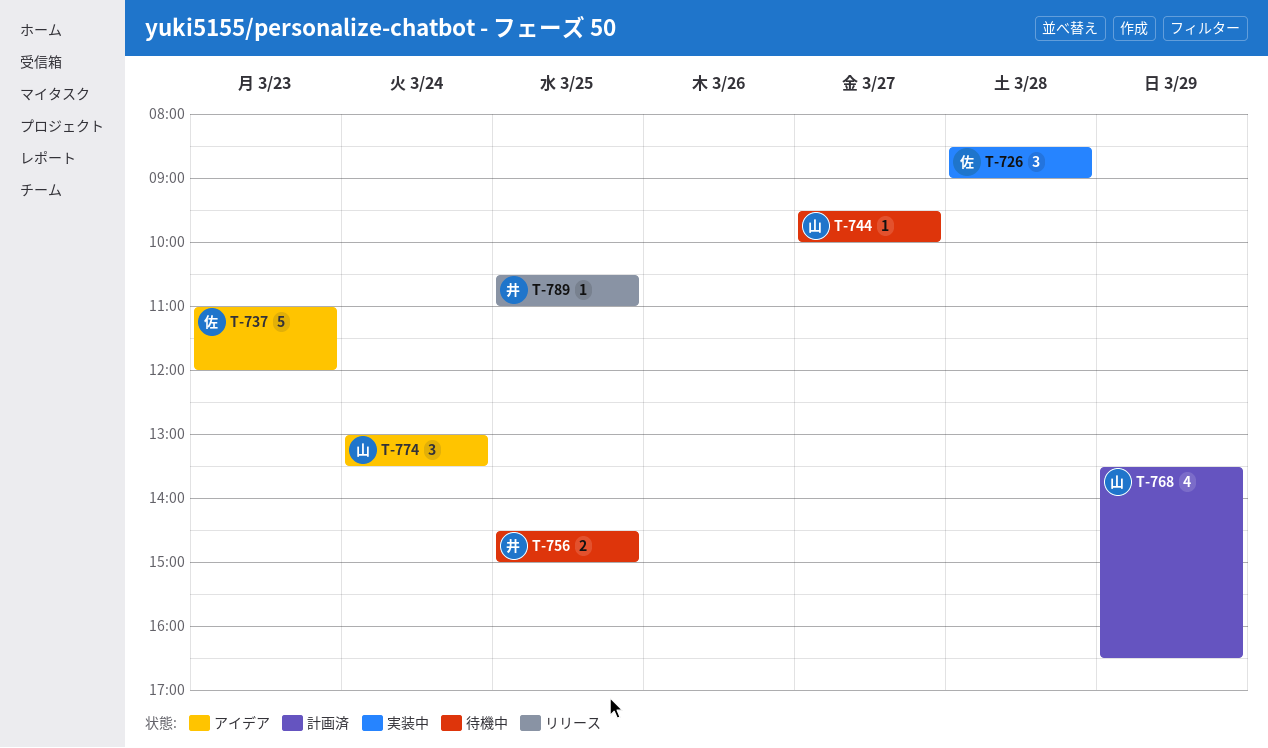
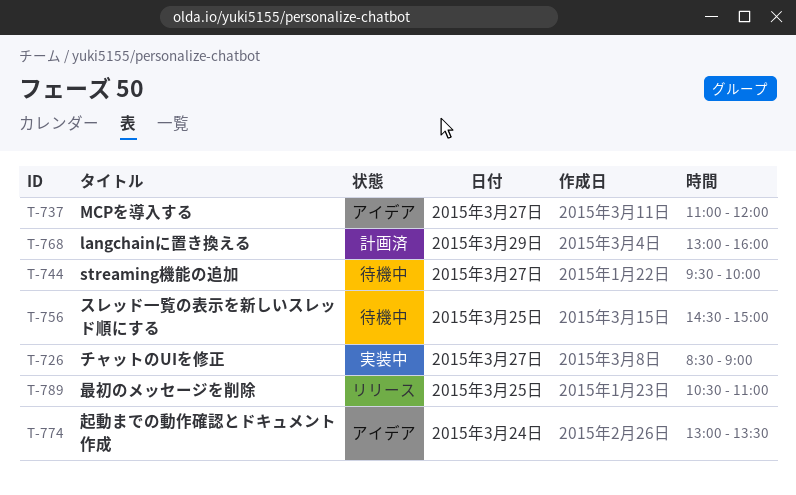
T-726, day: Mar 28 -> Mar 27
T-737, day: Mar 23 -> Mar 27
T-768, begins: 13:30 -> 13:00
T-768, ends: 16:30 -> 16:00

